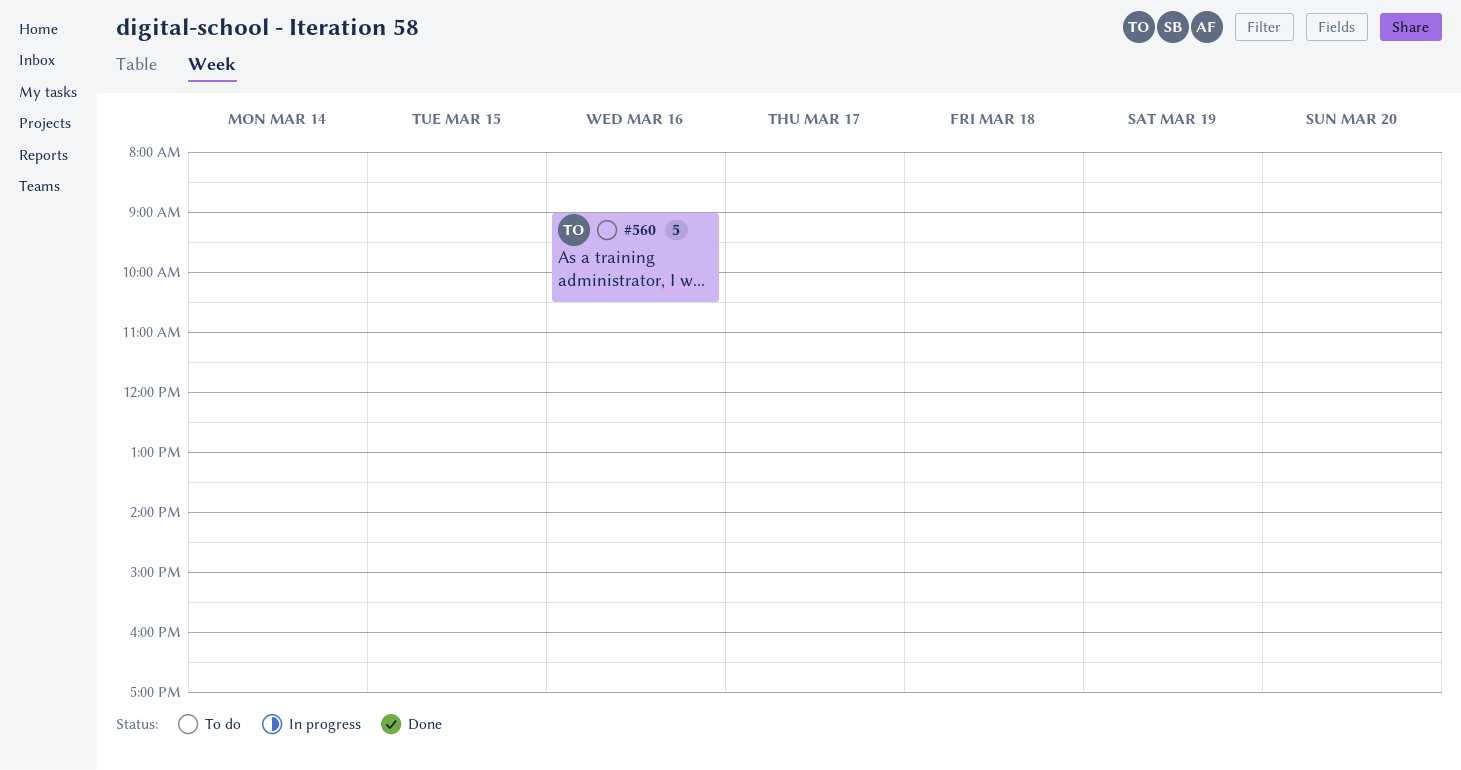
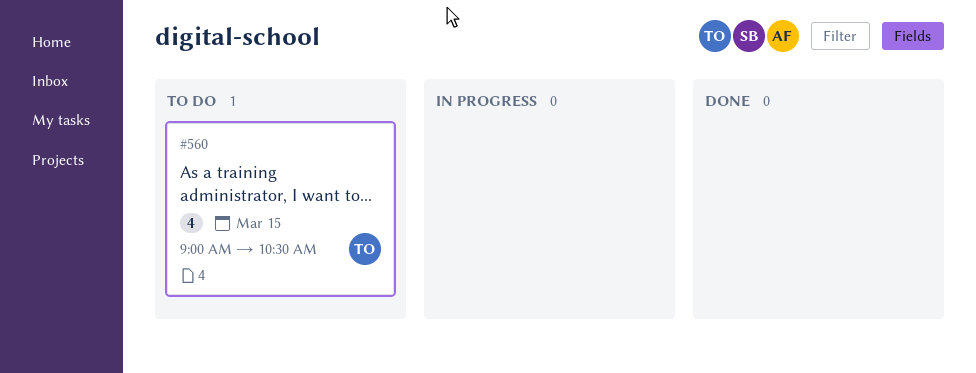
#560, estimate: 5 -> 4
#560, day: Mar 16 -> Mar 15

